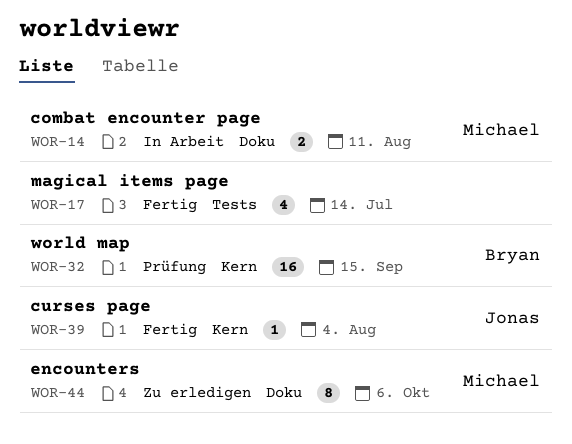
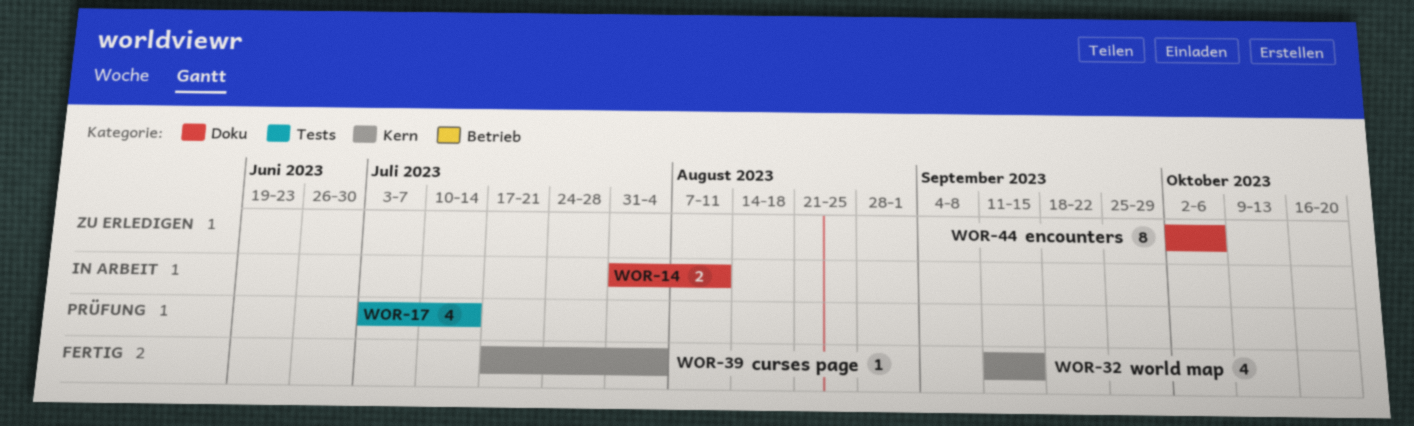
WOR-17, status: Fertig -> Prüfung
WOR-32, status: Prüfung -> Fertig
WOR-32, estimate: 16 -> 4

